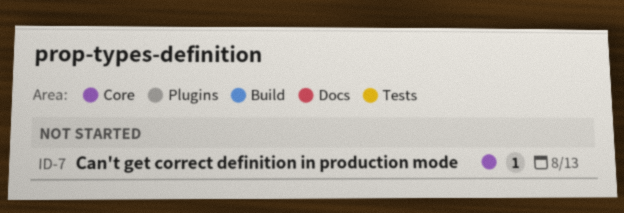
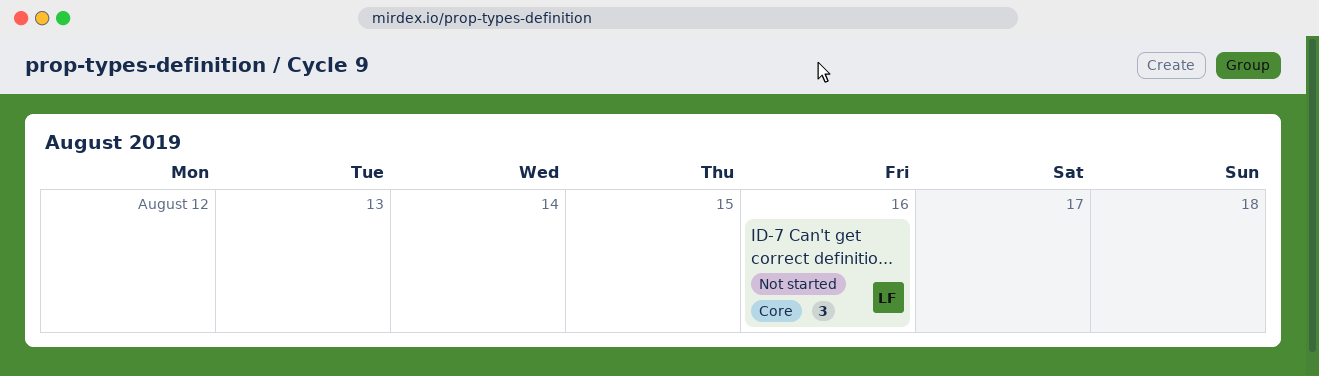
ID-7, estimate: 1 -> 3
ID-7, due: Aug 13 -> Aug 16

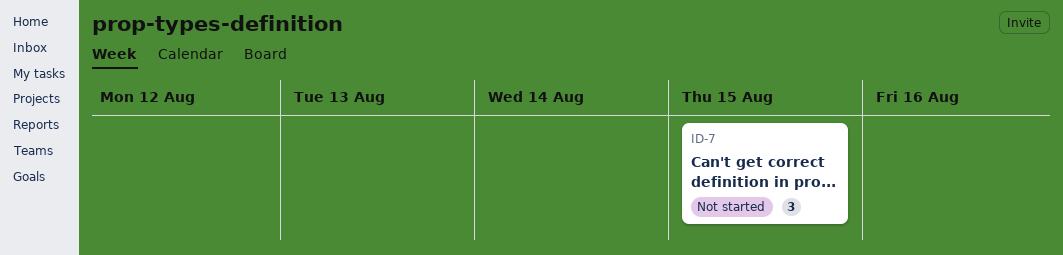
ID-7, due: Aug 16 -> Aug 15

